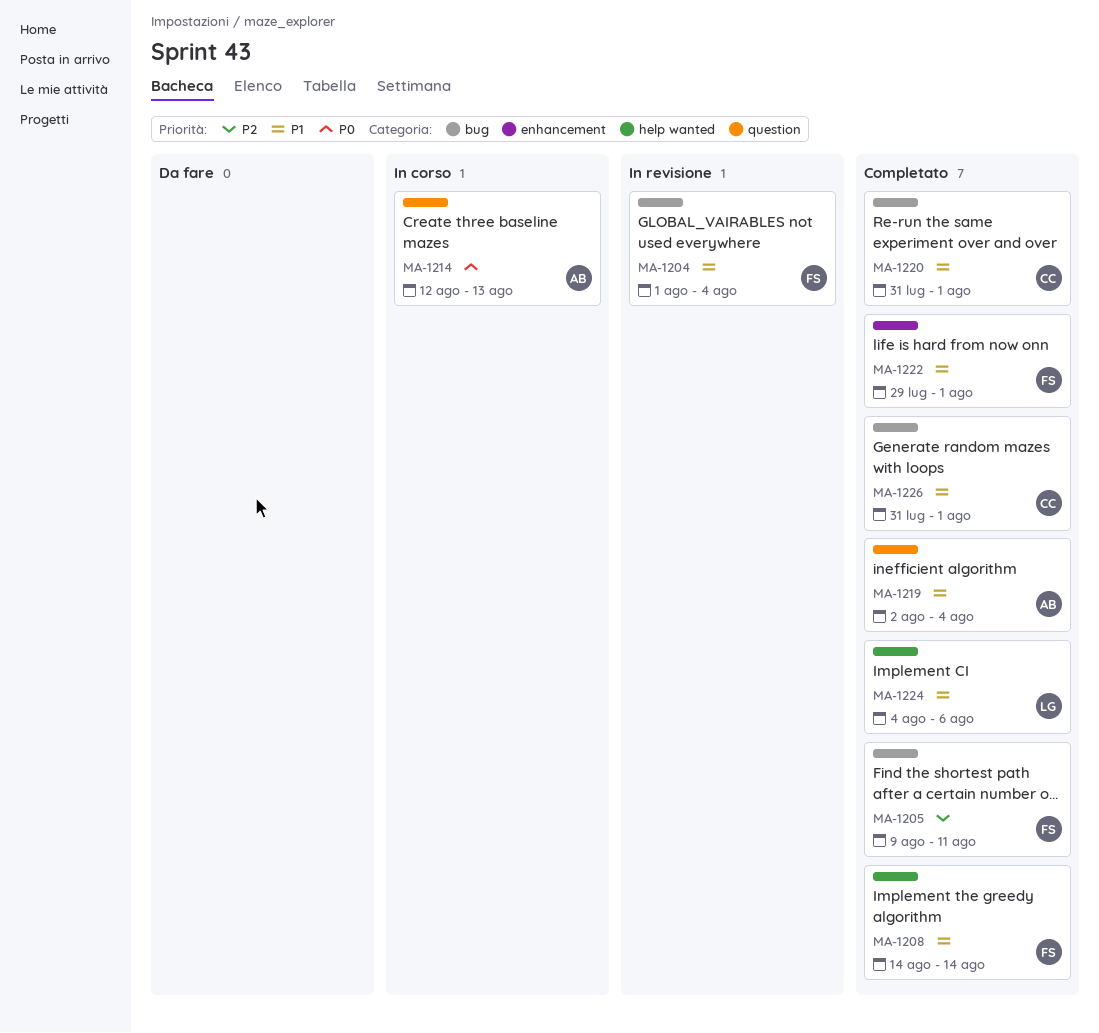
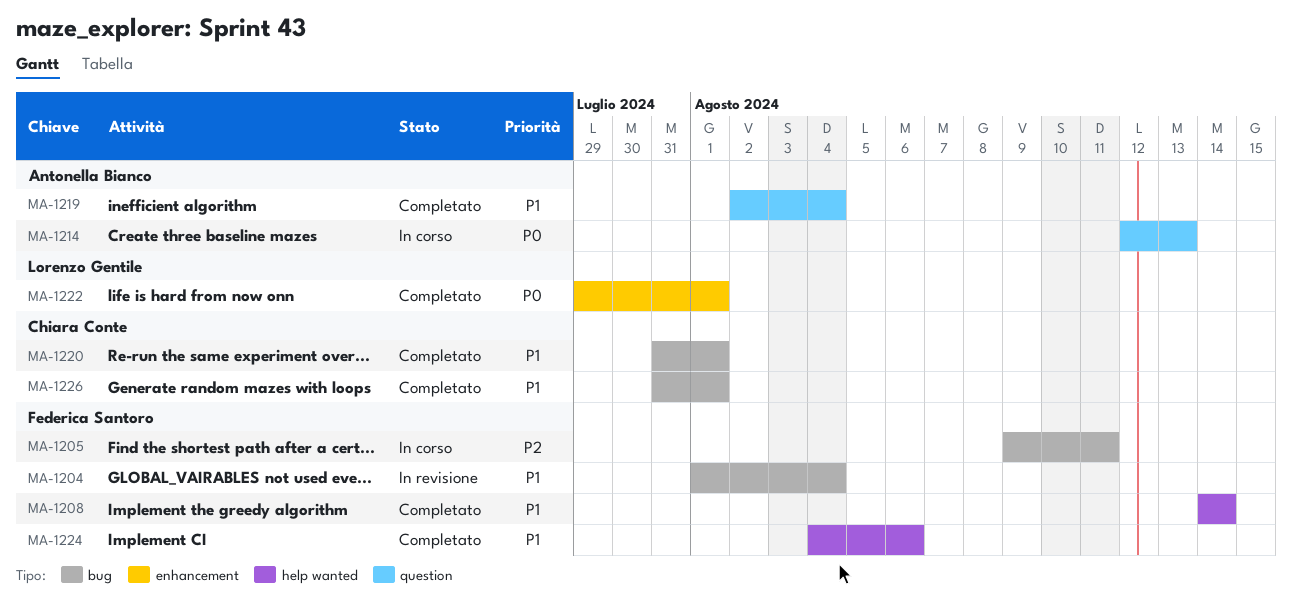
MA-1205, status: Completato -> In corso
MA-1222, owner: Federica Santoro -> Lorenzo Gentile
MA-1222, priority: P1 -> P0
MA-1224, owner: Lorenzo Gentile -> Federica Santoro

